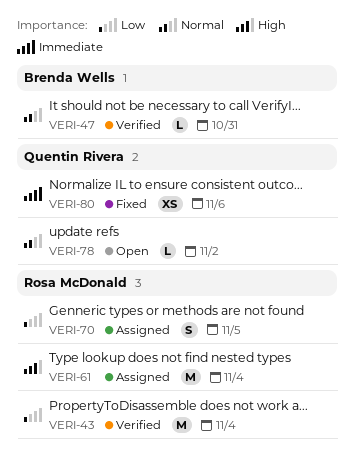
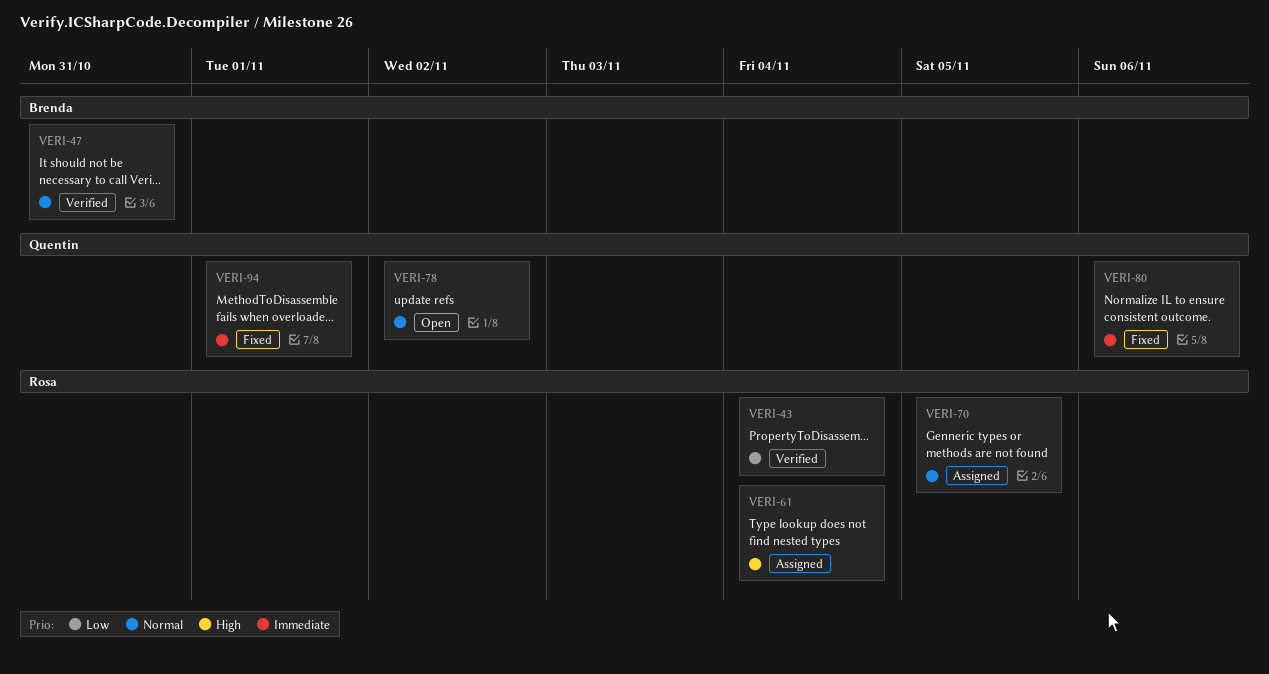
VERI-70, priority: Low -> Normal
VERI-94: none -> present

